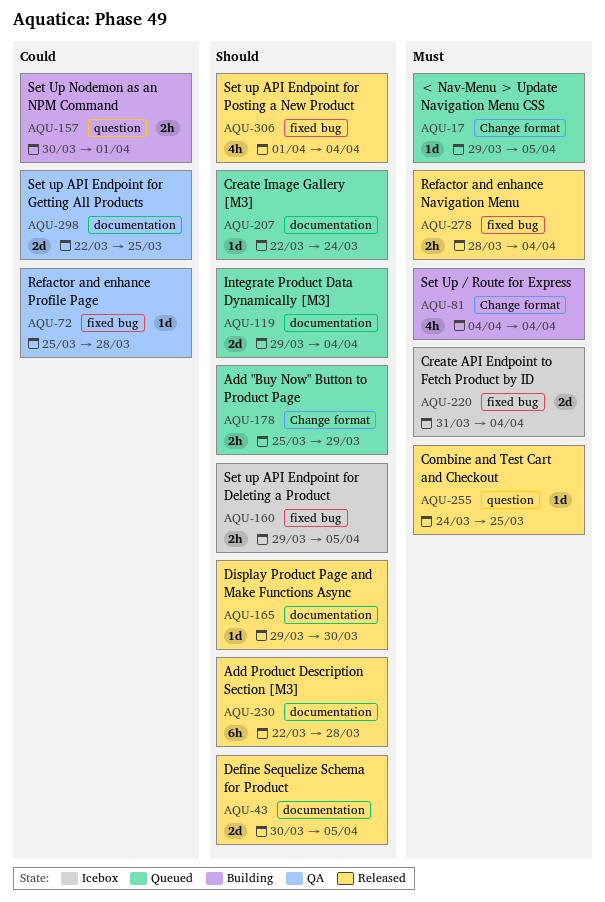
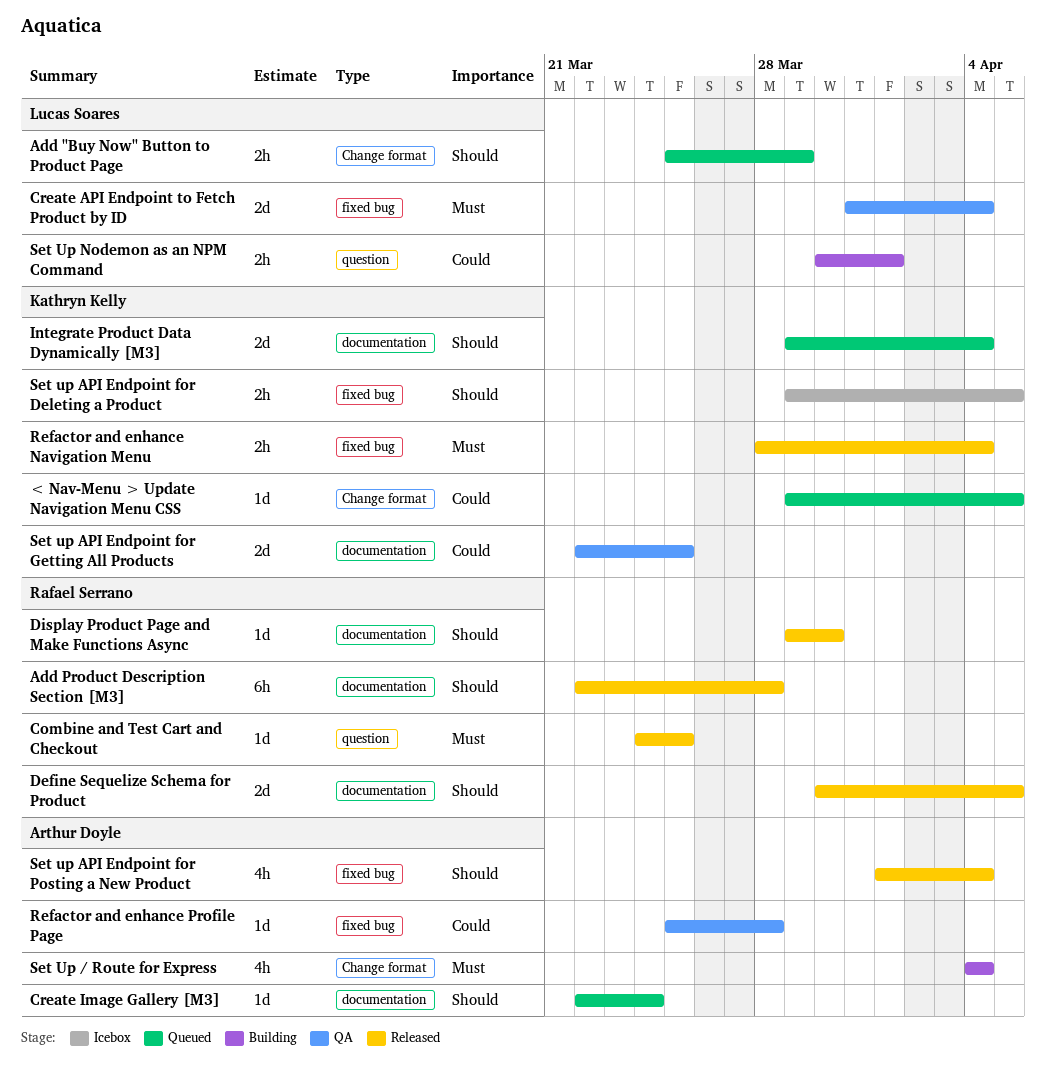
< Nav-Menu > Update Navigation Menu CSS, priority: Must -> Could
Create API Endpoint to Fetch Product by ID, status: Icebox -> QA

